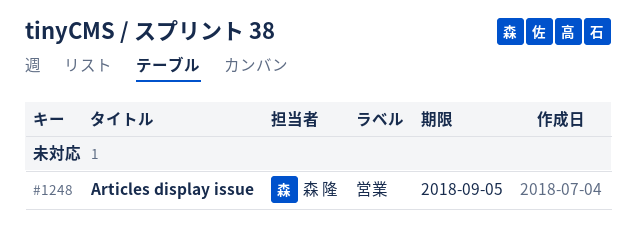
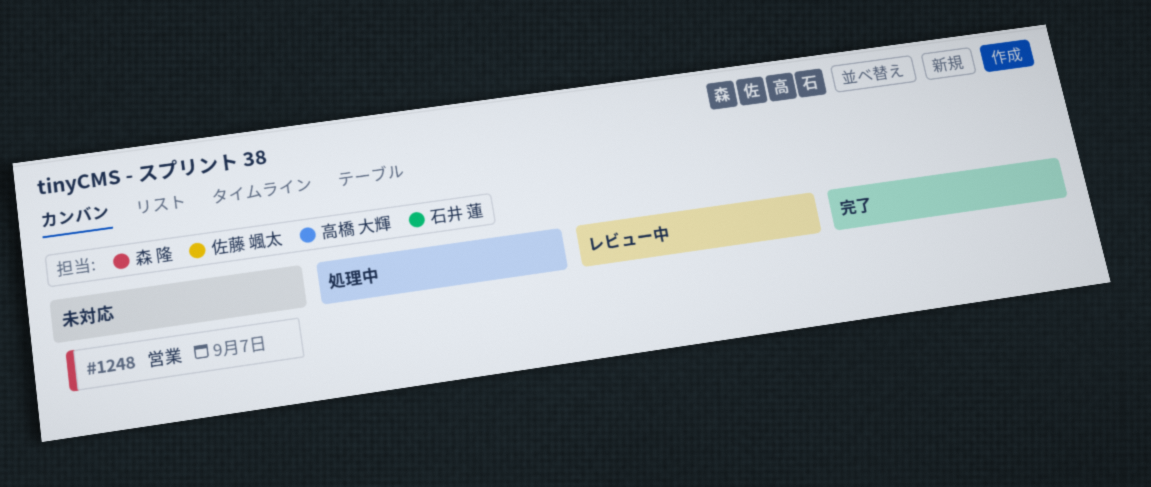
#1248, due: Sep 5 -> Sep 7

